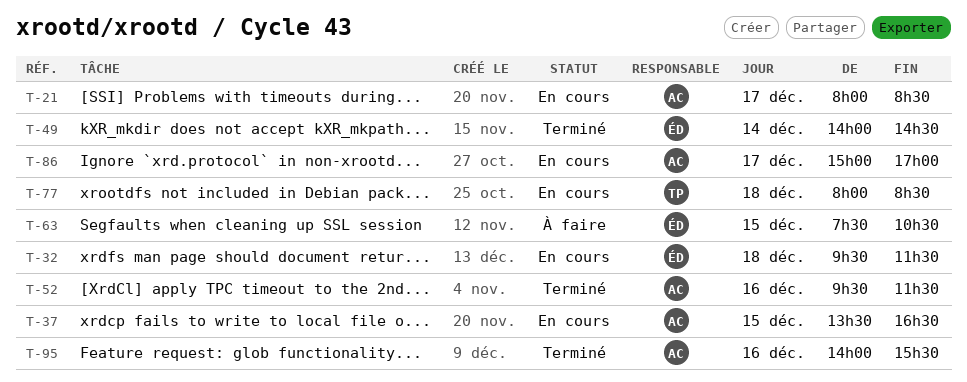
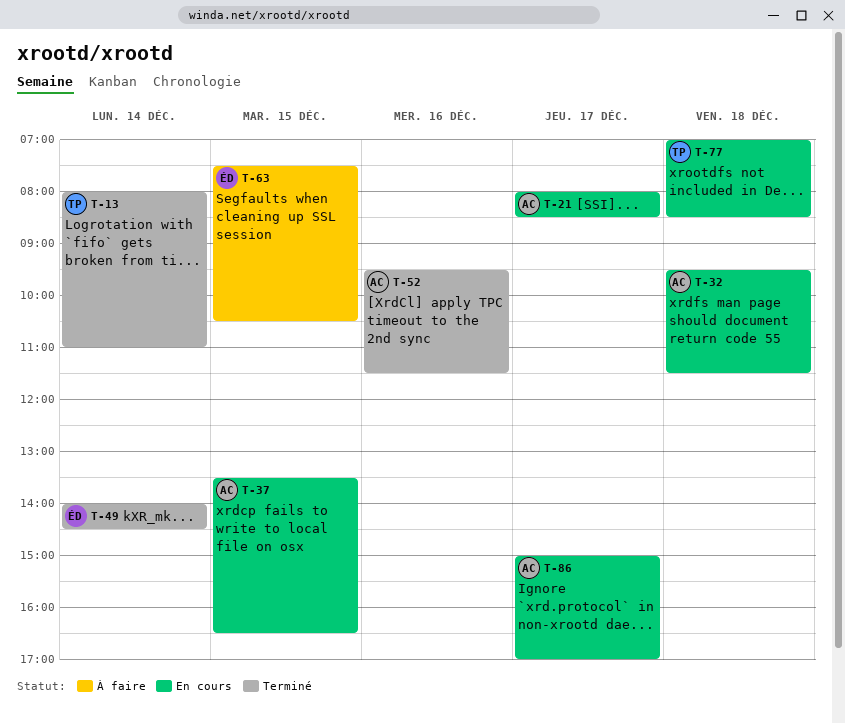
T-13: none -> present
T-32, owner: ÉD -> AC
T-77, begins: 08:00 -> 07:00
T-95: present -> none

